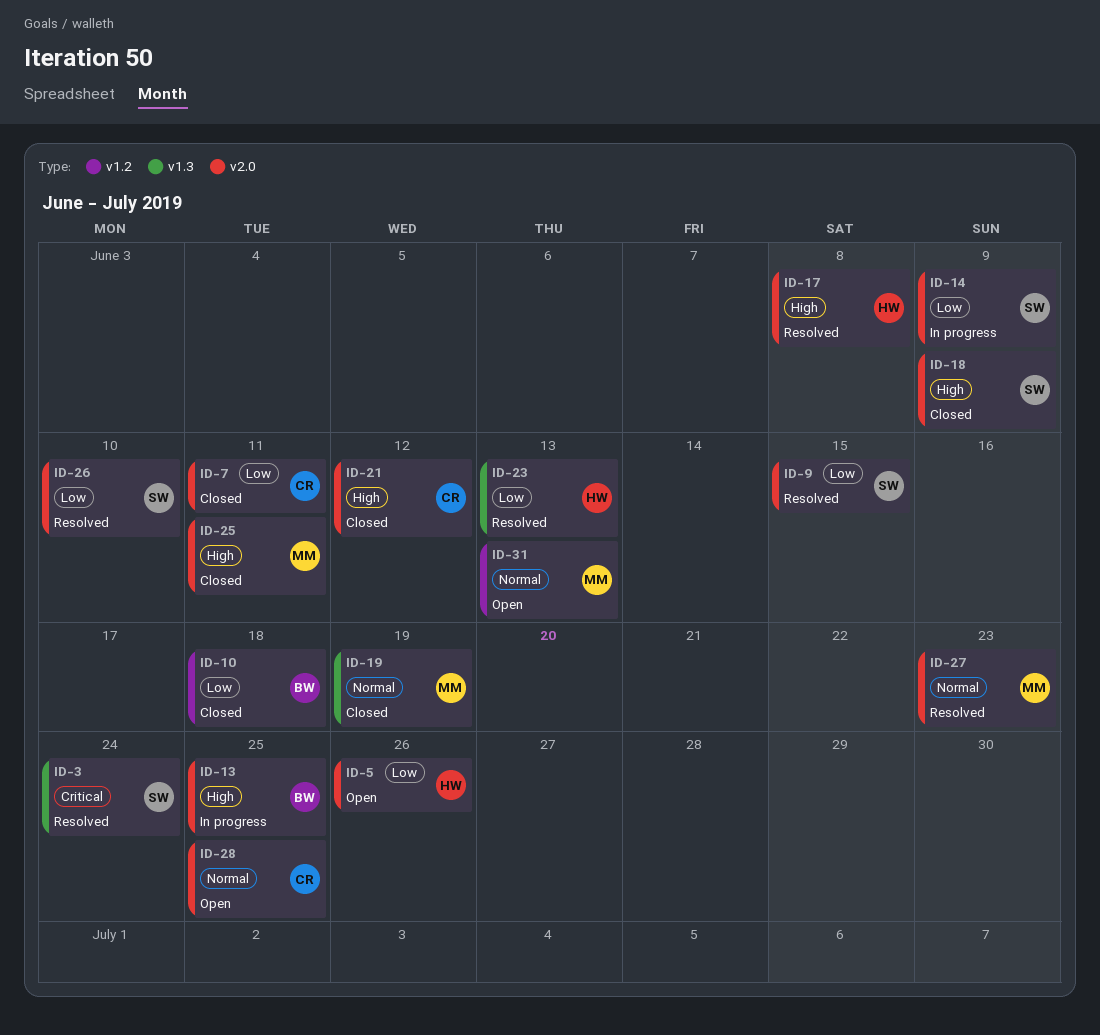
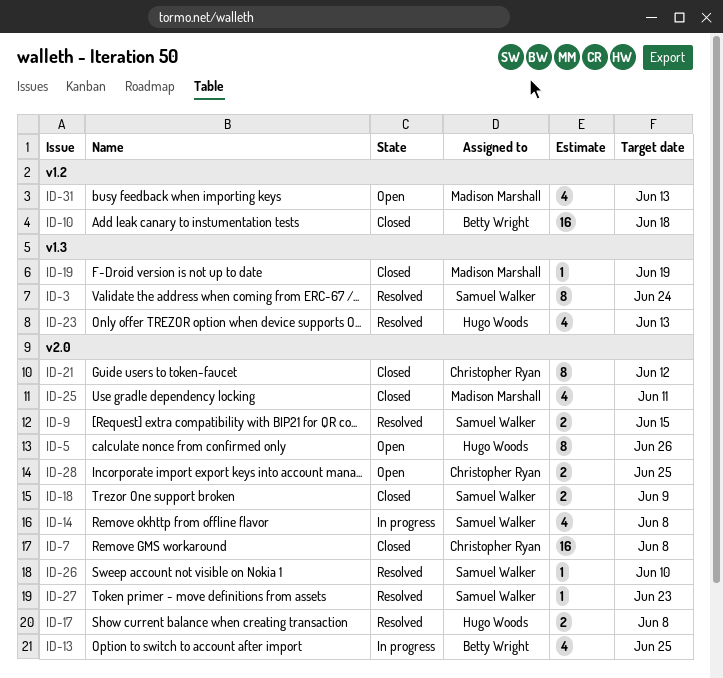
ID-7, due: Jun 11 -> Jun 8
ID-14, due: Jun 9 -> Jun 8
ID-27, owner: Madison Marshall -> Samuel Walker

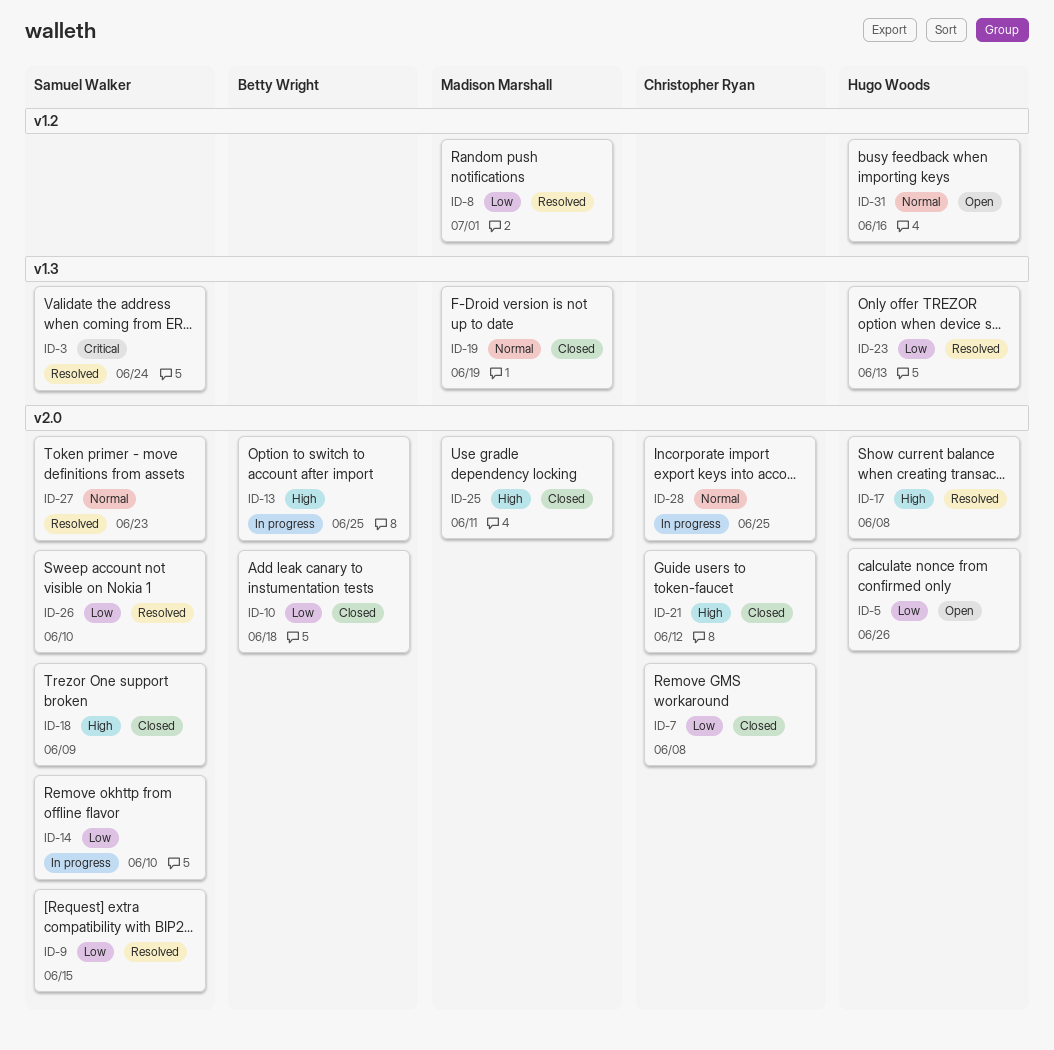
ID-8: none -> present
ID-10, label: v1.2 -> v2.0
ID-14, due: Jun 8 -> Jun 10
ID-28, status: Open -> In progress
ID-31, owner: Madison Marshall -> Hugo Woods
ID-31, due: Jun 13 -> Jun 16

